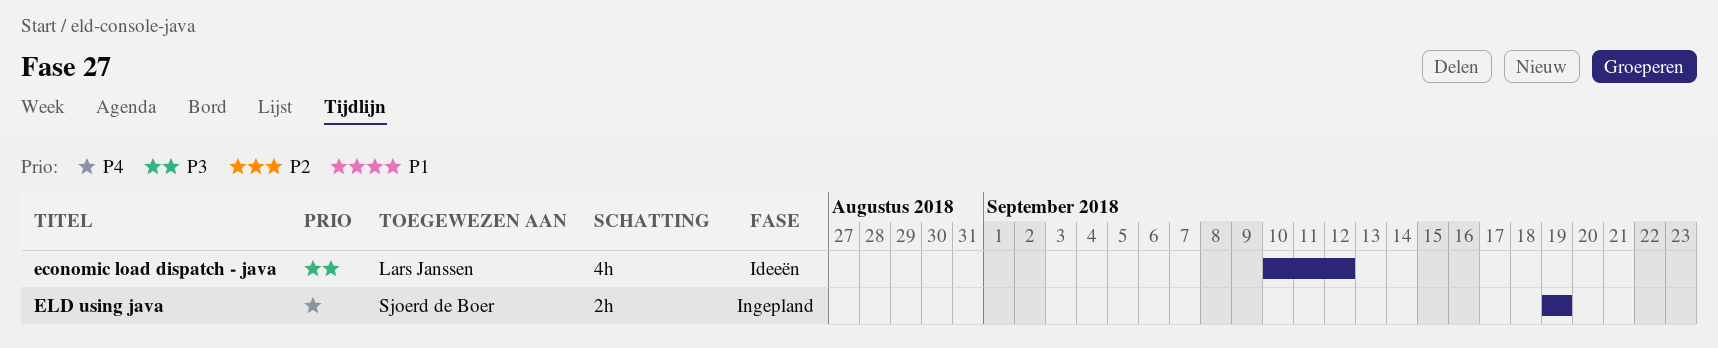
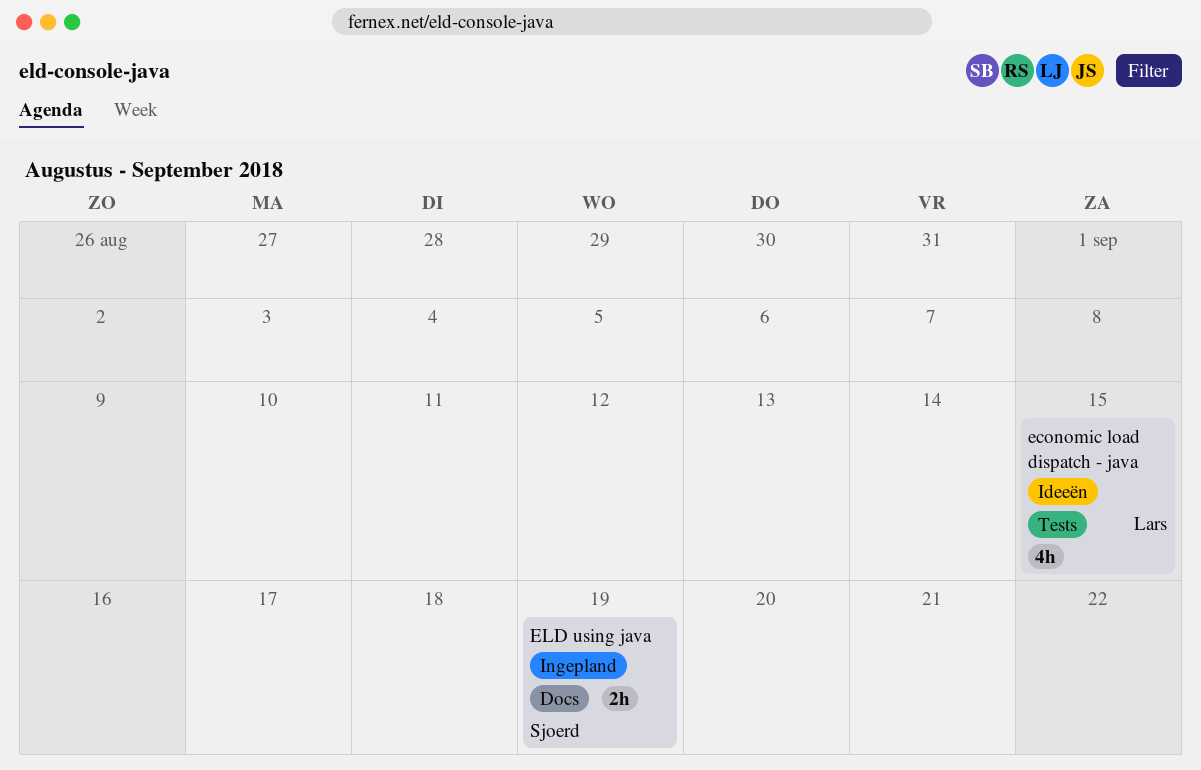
economic load dispatch - java, due: Sep 12 -> Sep 15

